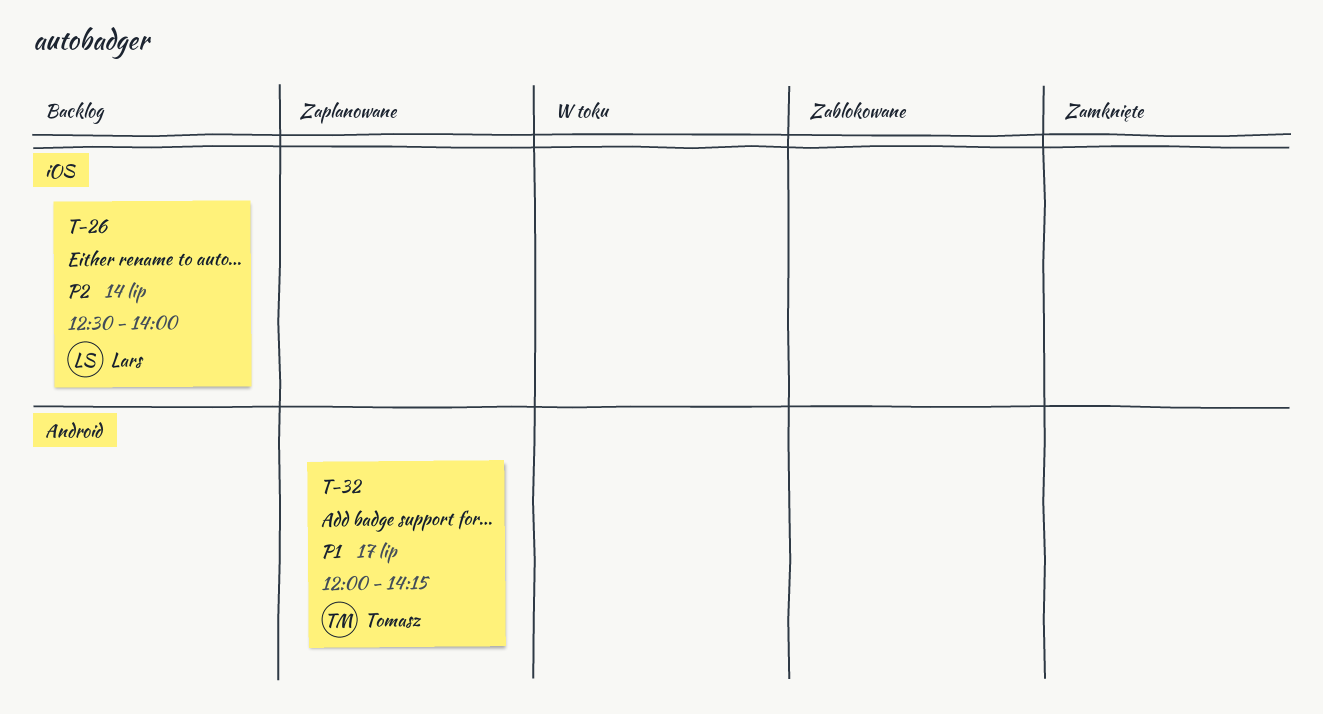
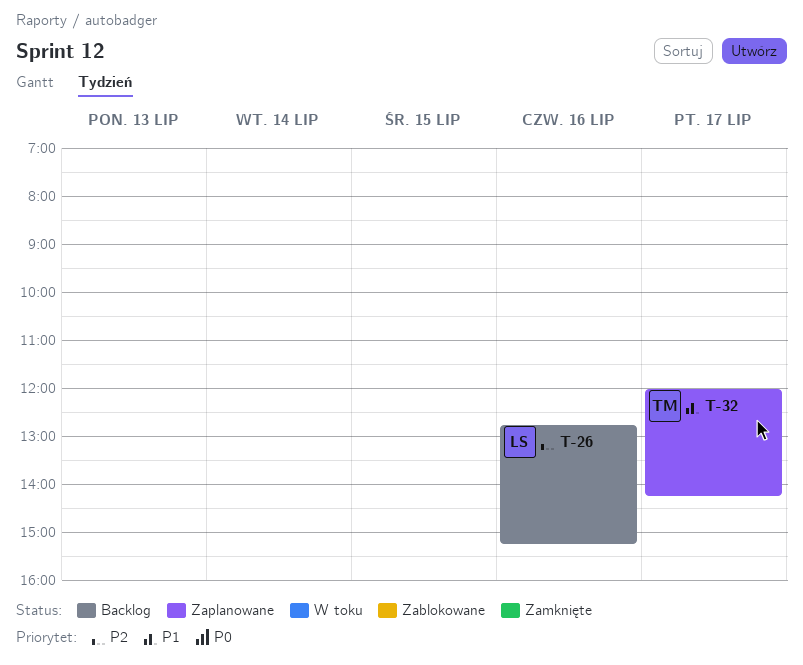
T-26, day: Jul 14 -> Jul 16
T-26, begins: 12:30 -> 12:45
T-26, ends: 14:00 -> 15:15

